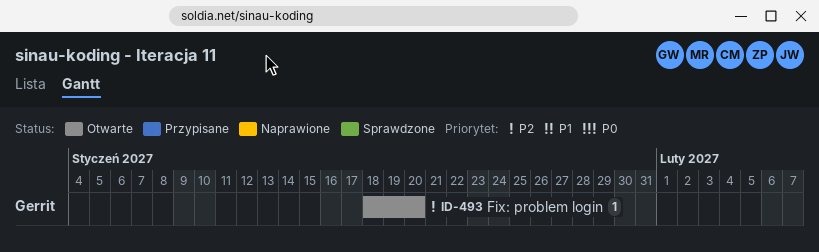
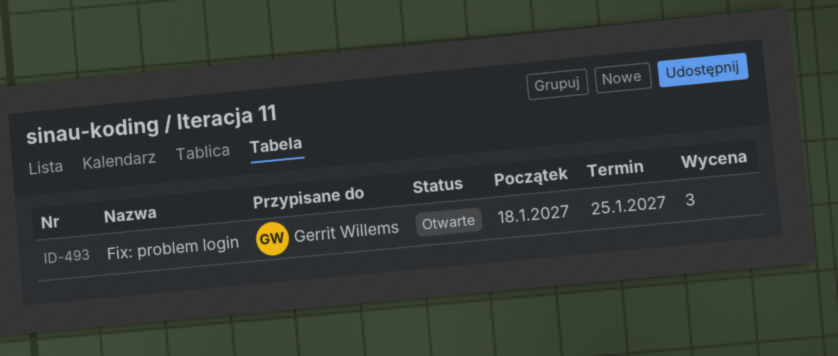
ID-493, estimate: 1 -> 3
ID-493, due: Jan 20 -> Jan 25

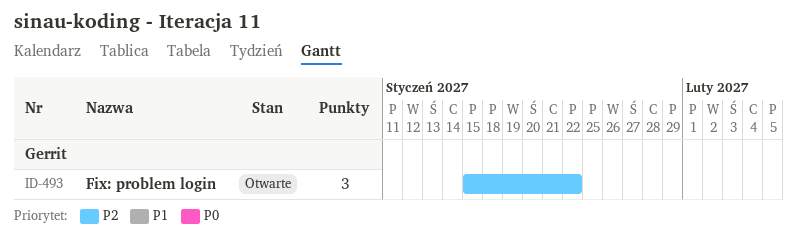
ID-493, start: Jan 18 -> Jan 15
ID-493, due: Jan 25 -> Jan 22

